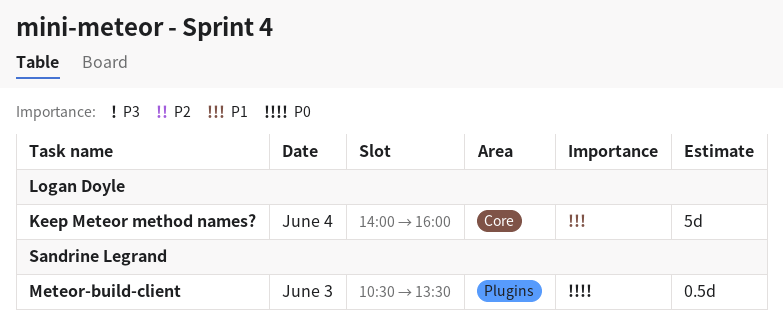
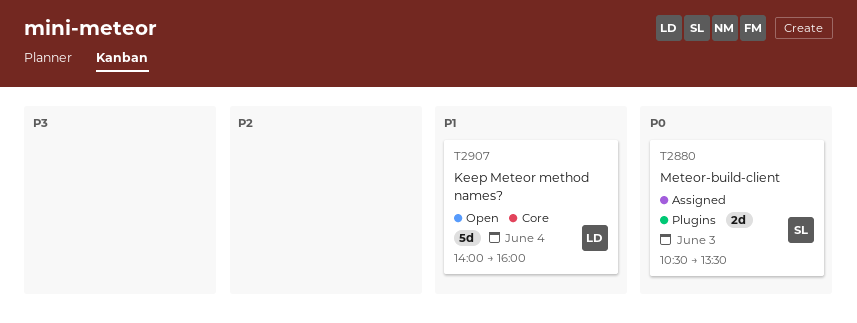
Meteor-build-client, estimate: 0.5d -> 2d

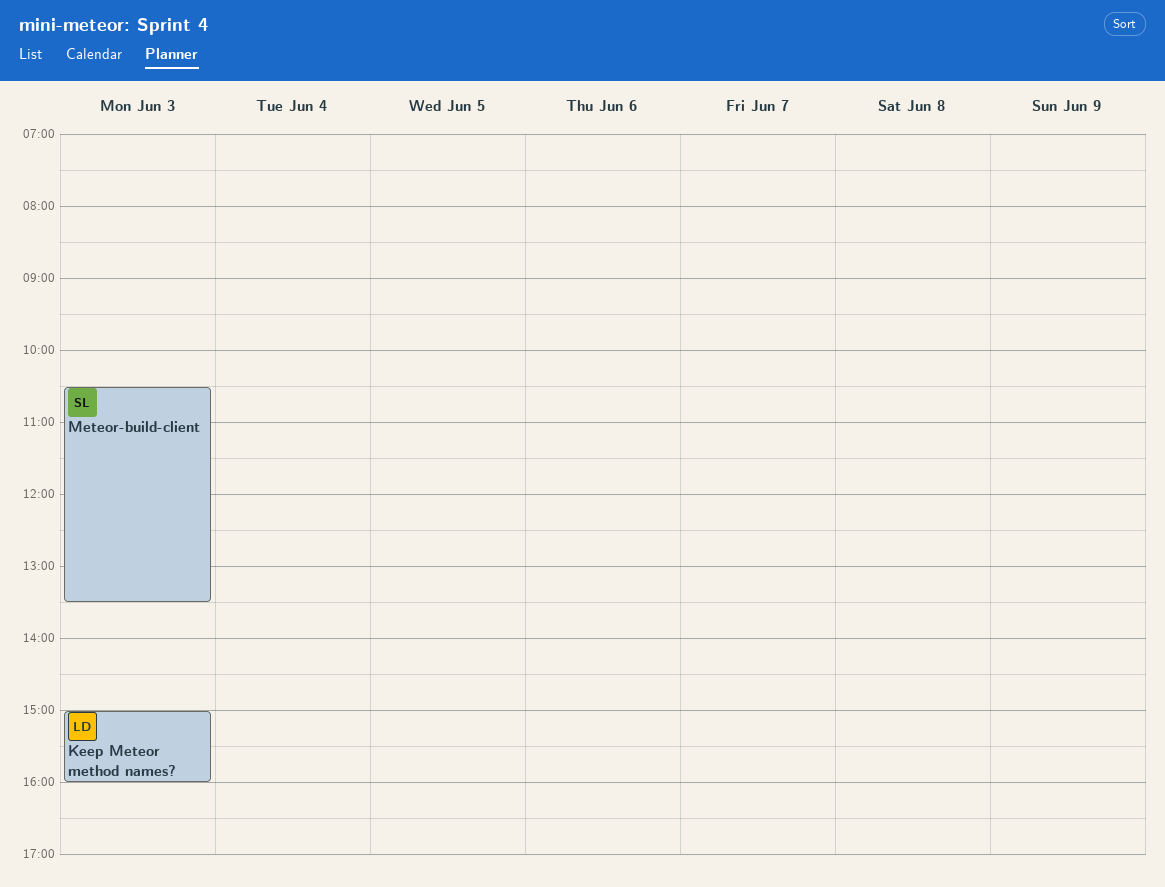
Keep Meteor method names?, day: Jun 4 -> Jun 3
Keep Meteor method names?, begins: 14:00 -> 15:00

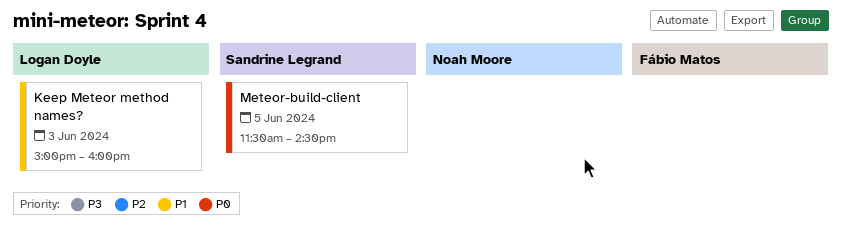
Meteor-build-client, day: Jun 3 -> Jun 5
Meteor-build-client, begins: 10:30 -> 11:30
Meteor-build-client, ends: 13:30 -> 14:30

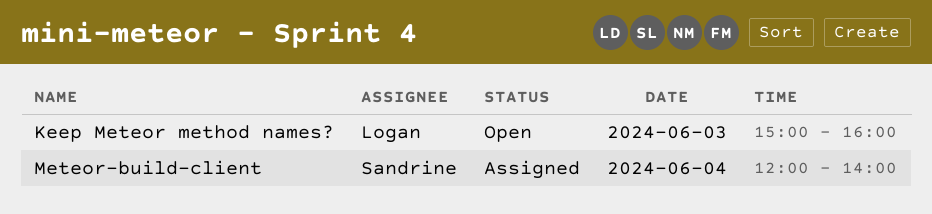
Meteor-build-client, day: Jun 5 -> Jun 4
Meteor-build-client, begins: 11:30 -> 12:00
Meteor-build-client, ends: 14:30 -> 14:00

